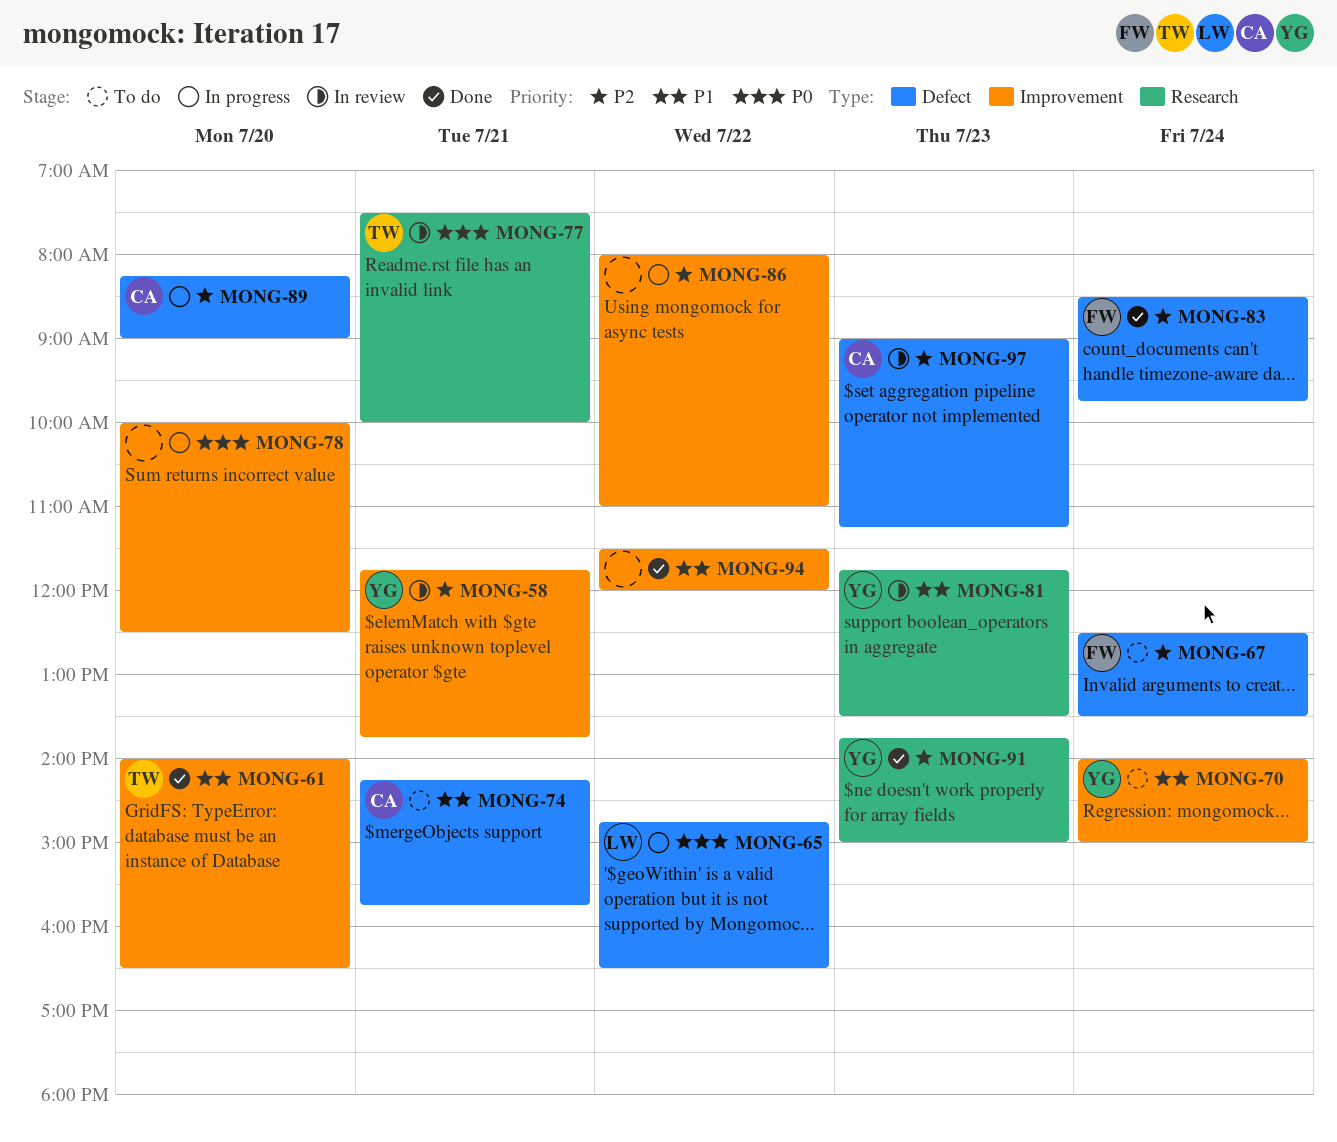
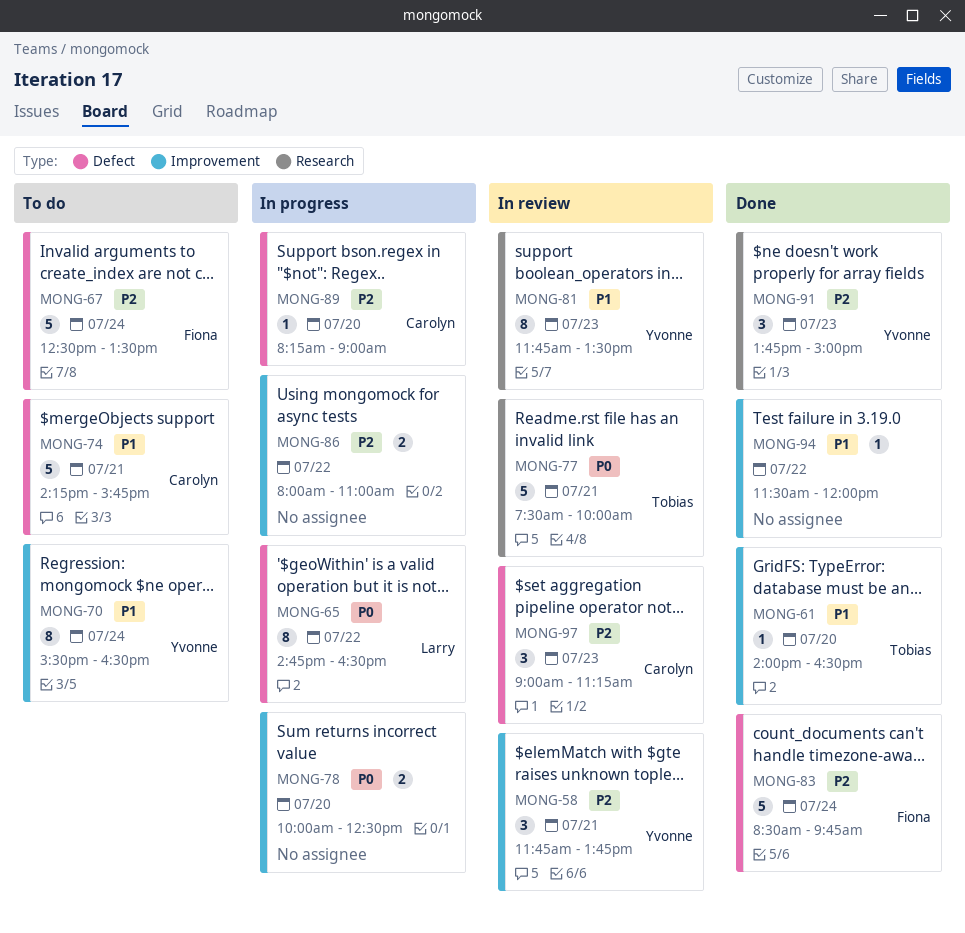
MONG-70, begins: 14:00 -> 15:30
MONG-70, ends: 15:00 -> 16:30

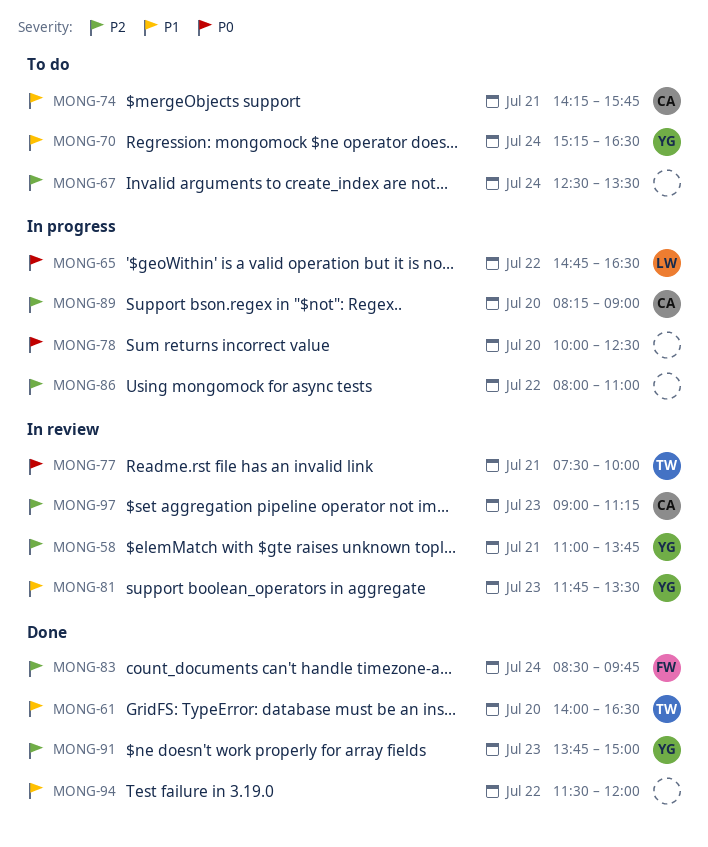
MONG-58, begins: 11:45 -> 11:00
MONG-67, owner: Fiona -> none
MONG-70, begins: 15:30 -> 15:15

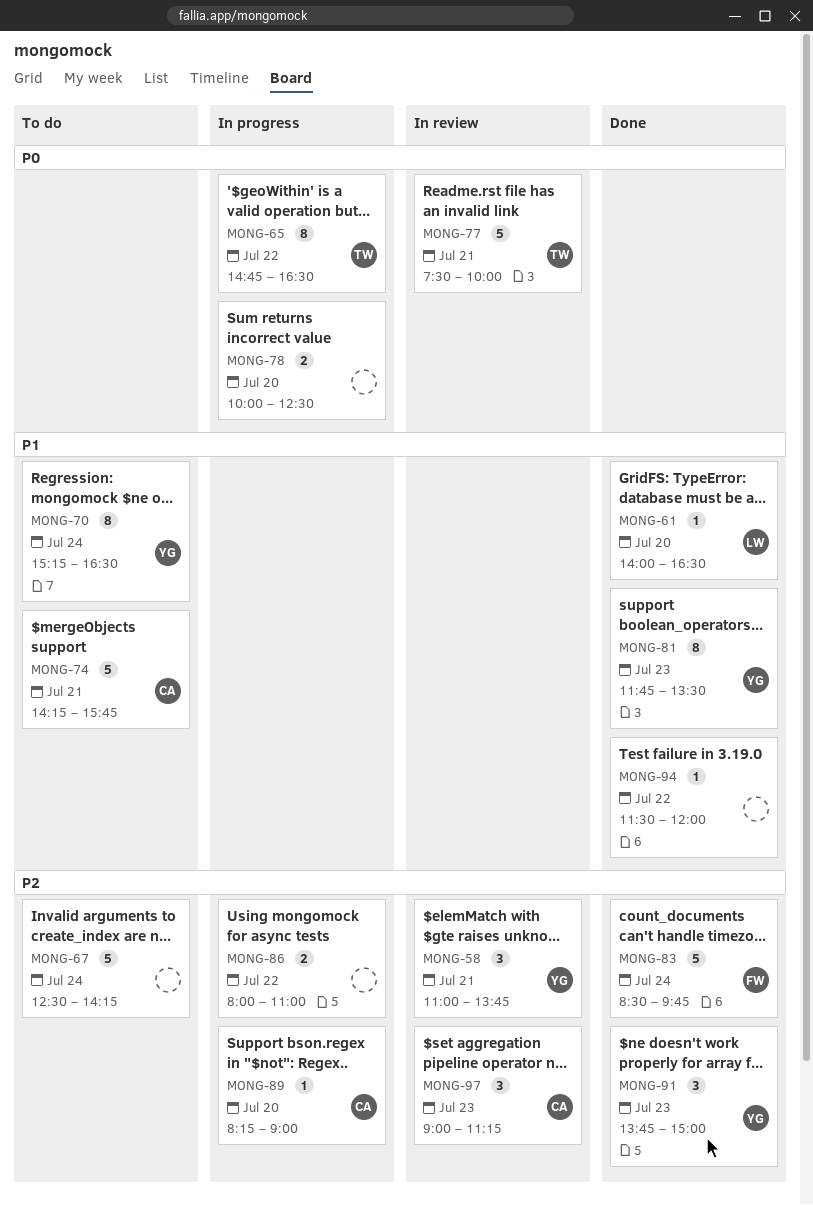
MONG-61, owner: TW -> LW
MONG-65, owner: LW -> TW
MONG-67, ends: 13:30 -> 14:15
MONG-81, status: In review -> Done

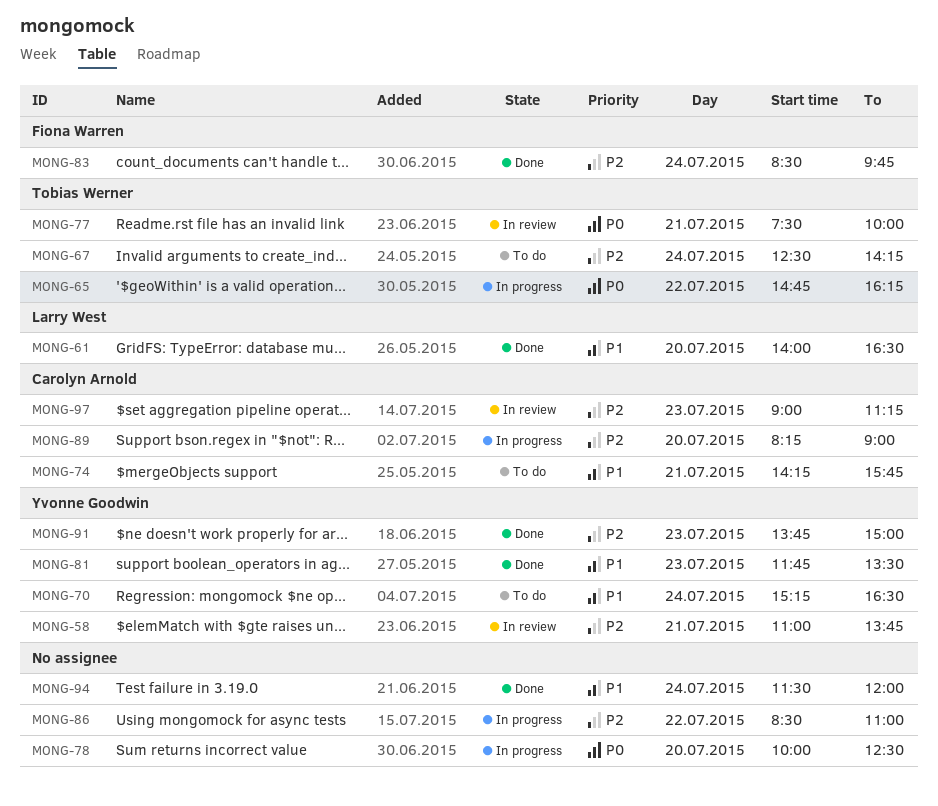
MONG-65, ends: 16:30 -> 16:15
MONG-67, owner: none -> Tobias Werner
MONG-86, begins: 08:00 -> 08:30
MONG-94, day: Jul 22 -> Jul 24

